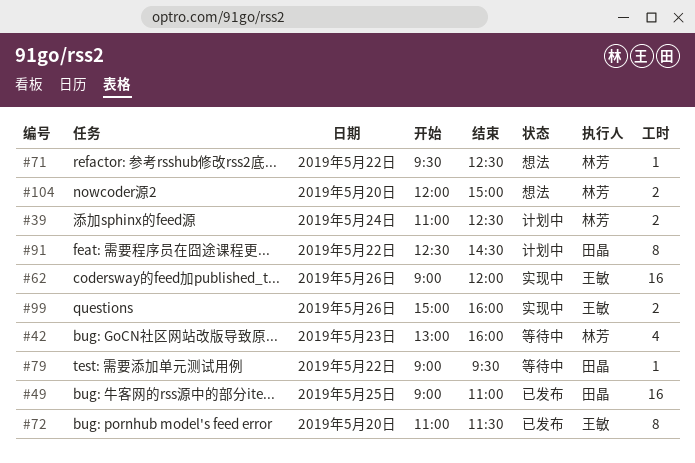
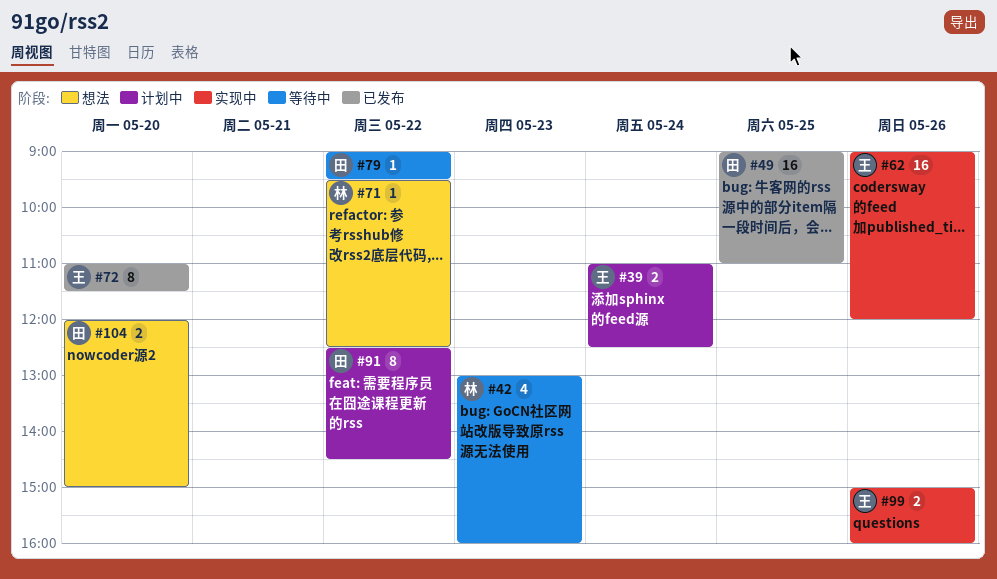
#39, owner: 林芳 -> 王敏
#104, owner: 林芳 -> 田晶

